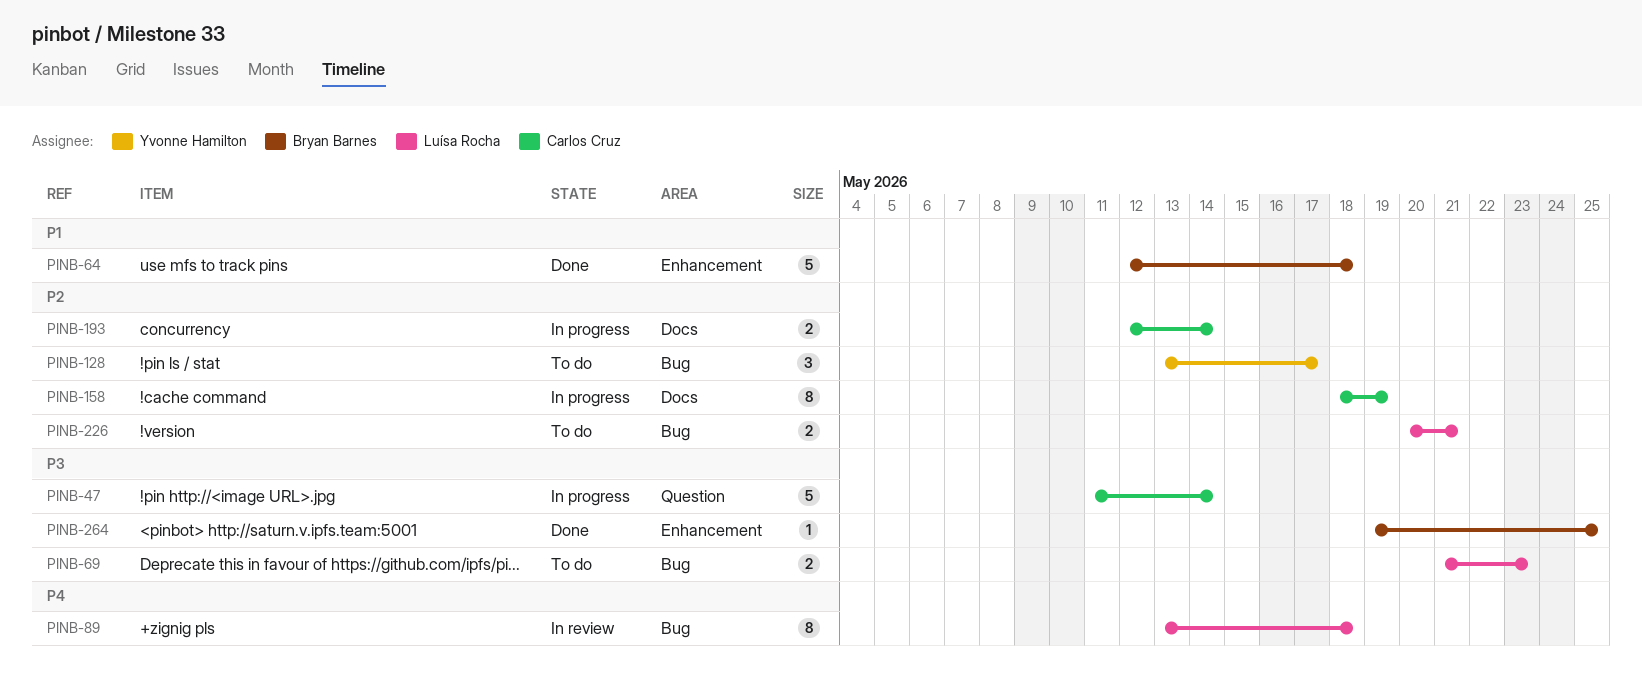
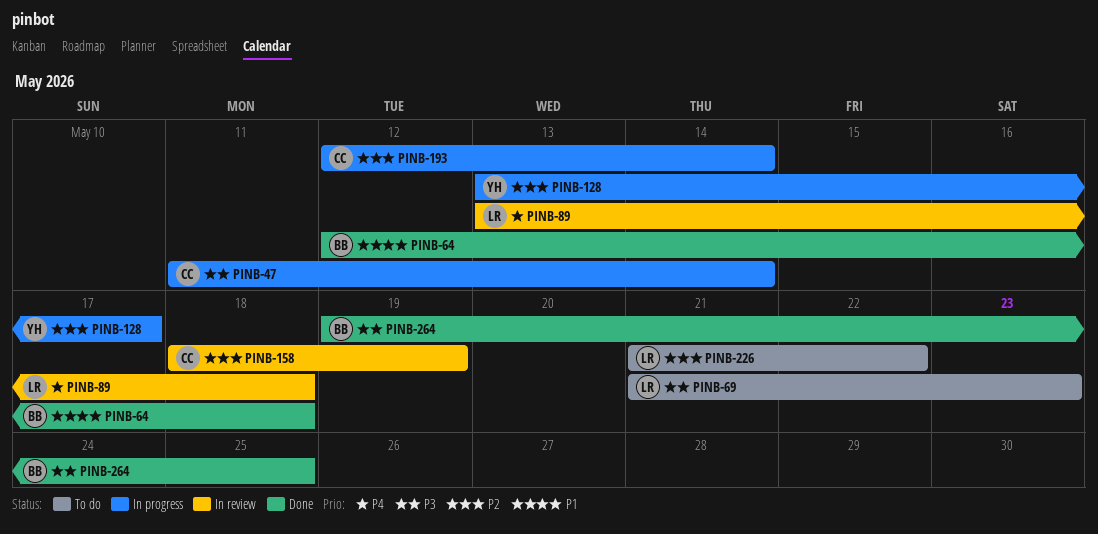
PINB-128, status: To do -> In progress
PINB-158, status: In progress -> In review
PINB-226, start: May 20 -> May 21
PINB-226, due: May 21 -> May 22

